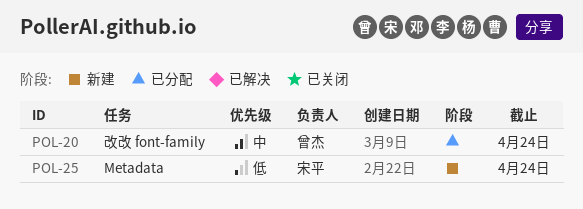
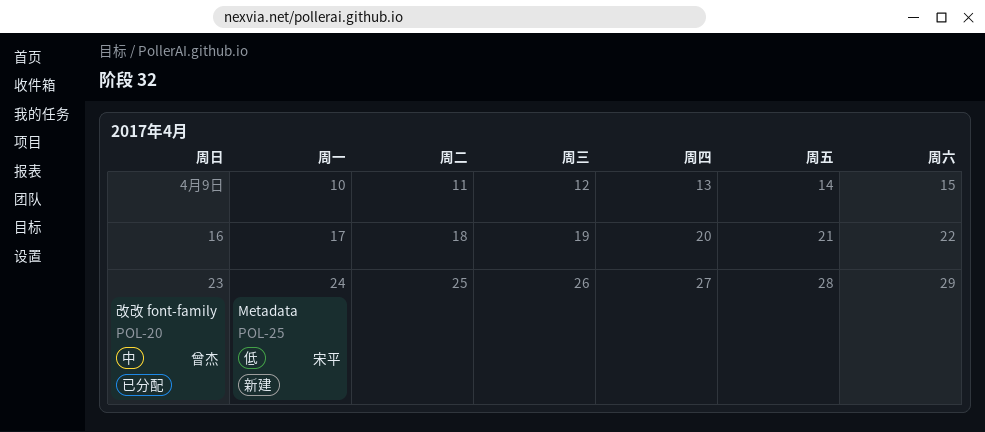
POL-20, due: Apr 24 -> Apr 23

